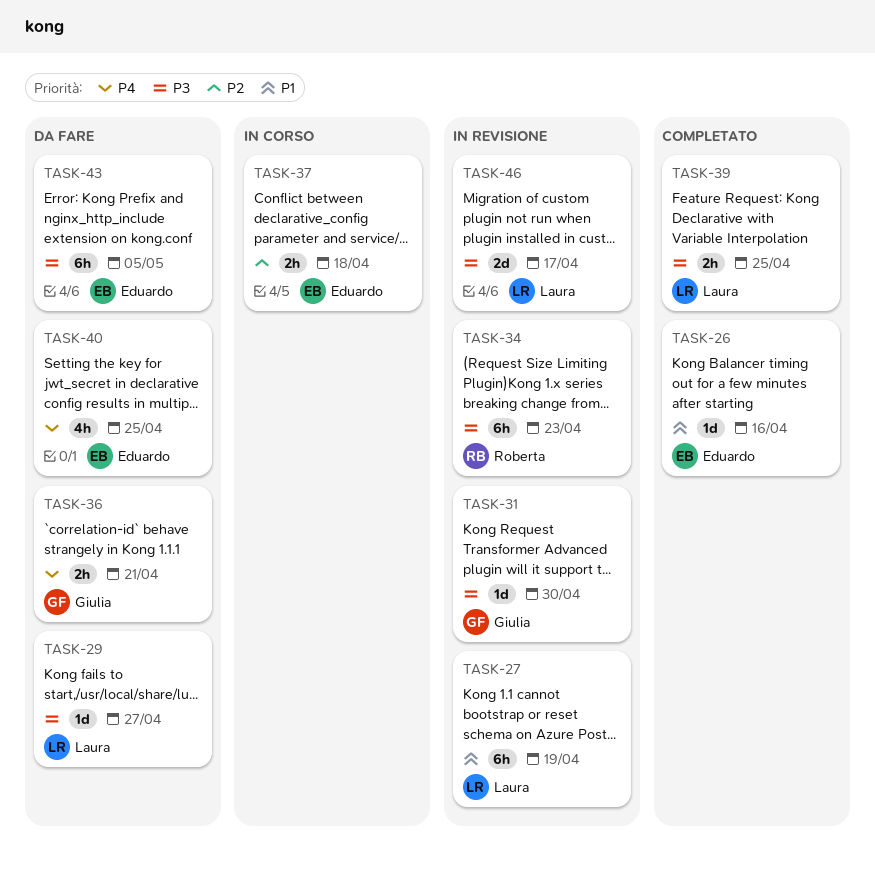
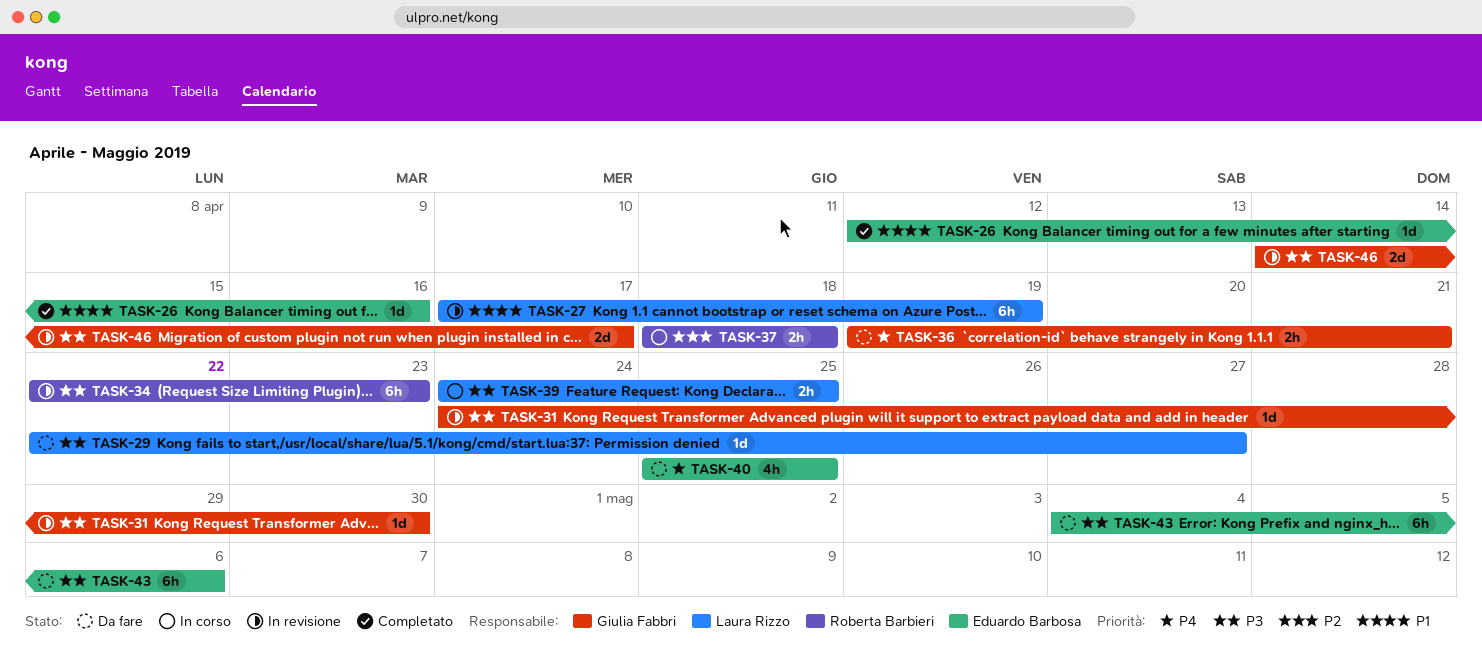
TASK-37, owner: Eduardo Barbosa -> Roberta Barbieri
TASK-39, status: Completato -> In corso
TASK-43, due: May 5 -> May 6
TASK-46, owner: Laura Rizzo -> Giulia Fabbri

